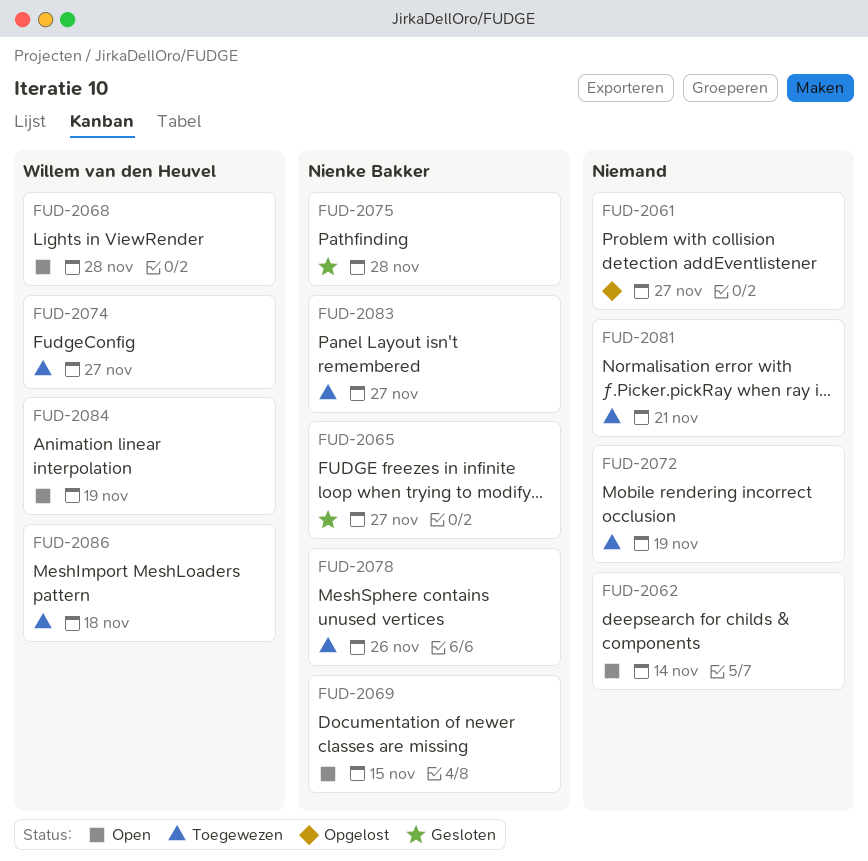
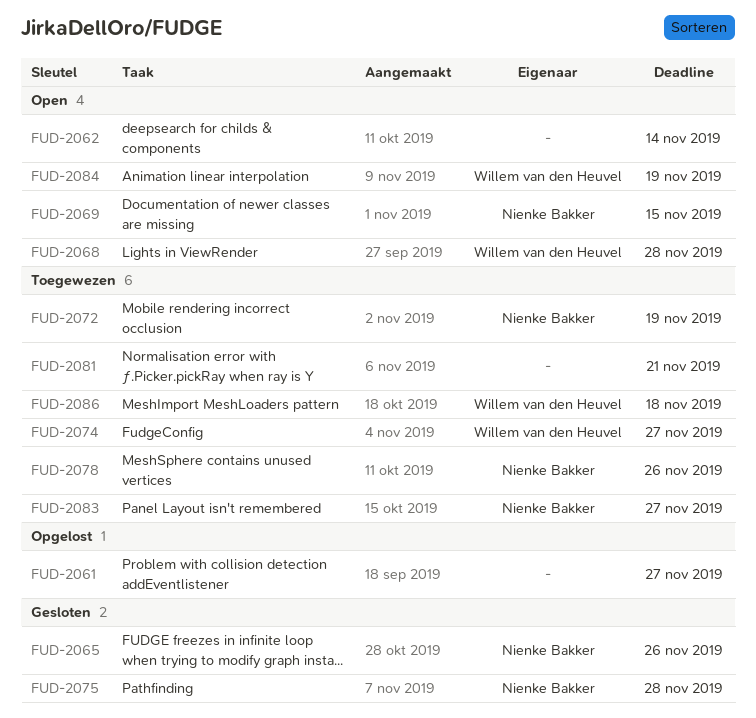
FUD-2065, due: Nov 27 -> Nov 26
FUD-2072, owner: none -> Nienke Bakker

